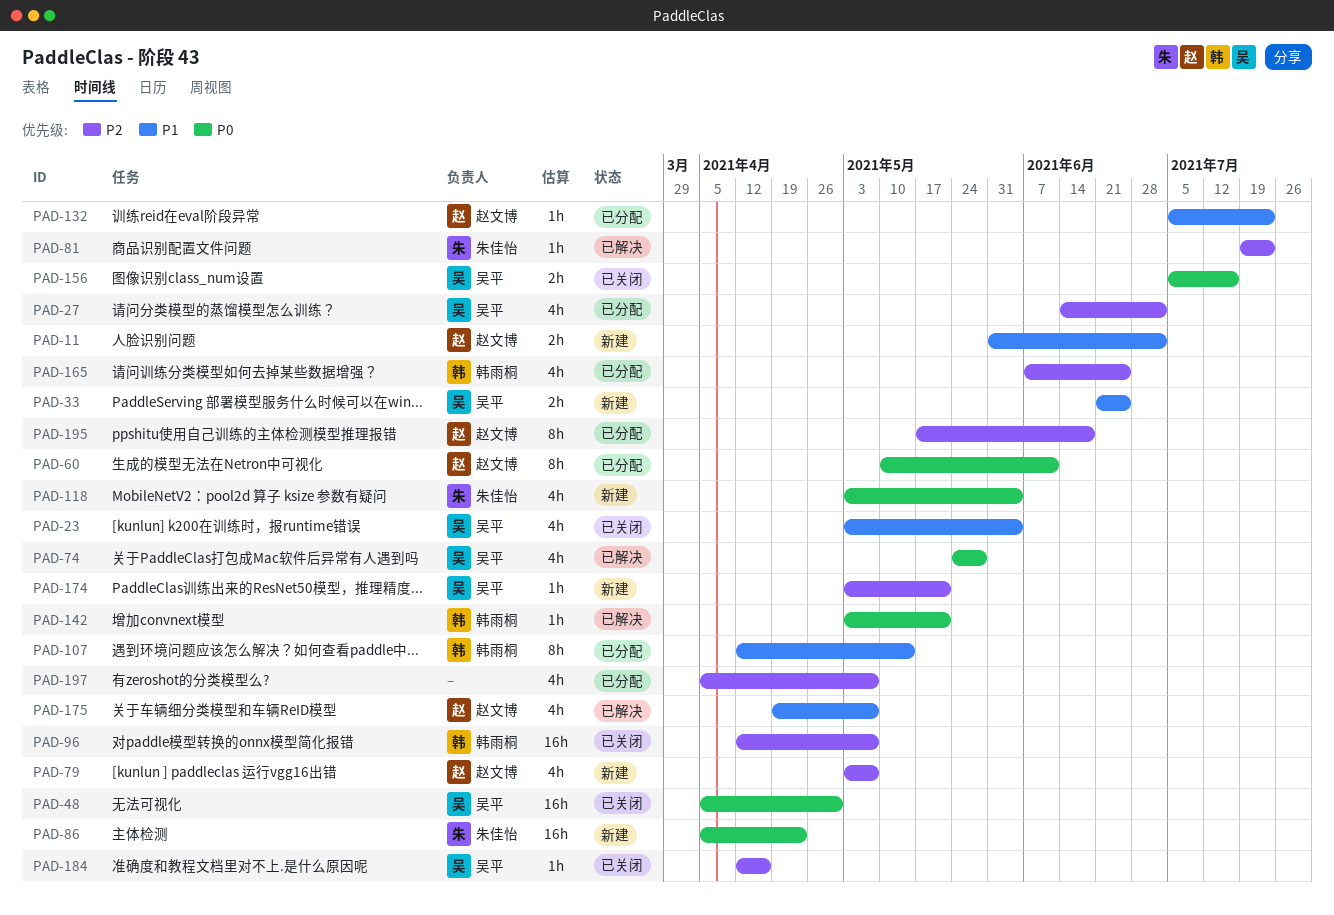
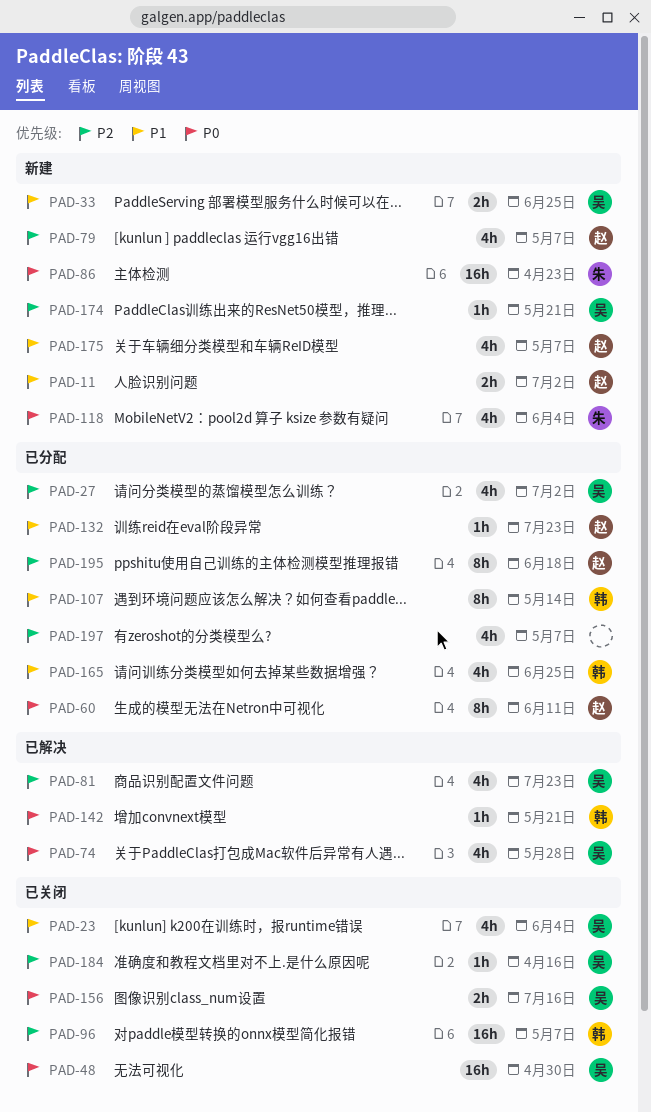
PAD-81, owner: 朱佳怡 -> 吴平
PAD-81, estimate: 1h -> 4h
PAD-165, priority: P2 -> P1
PAD-175, status: 已解决 -> 新建

